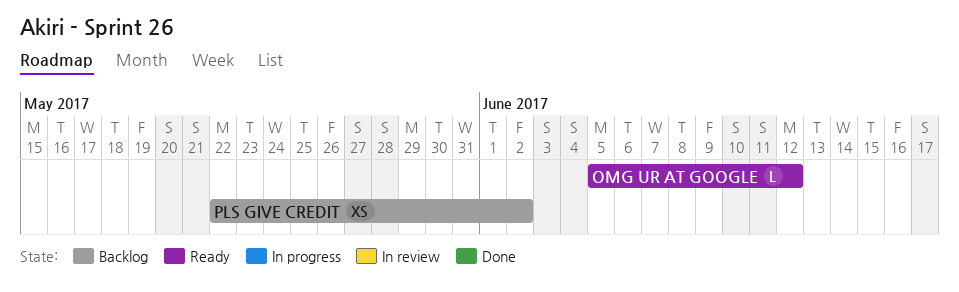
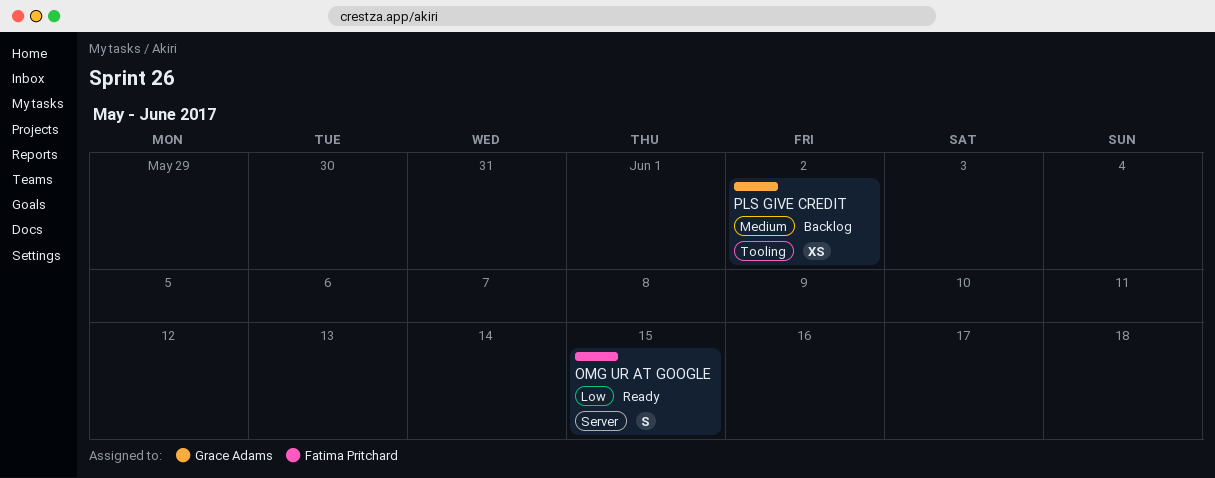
OMG UR AT GOOGLE, estimate: L -> S
OMG UR AT GOOGLE, due: Jun 12 -> Jun 15

